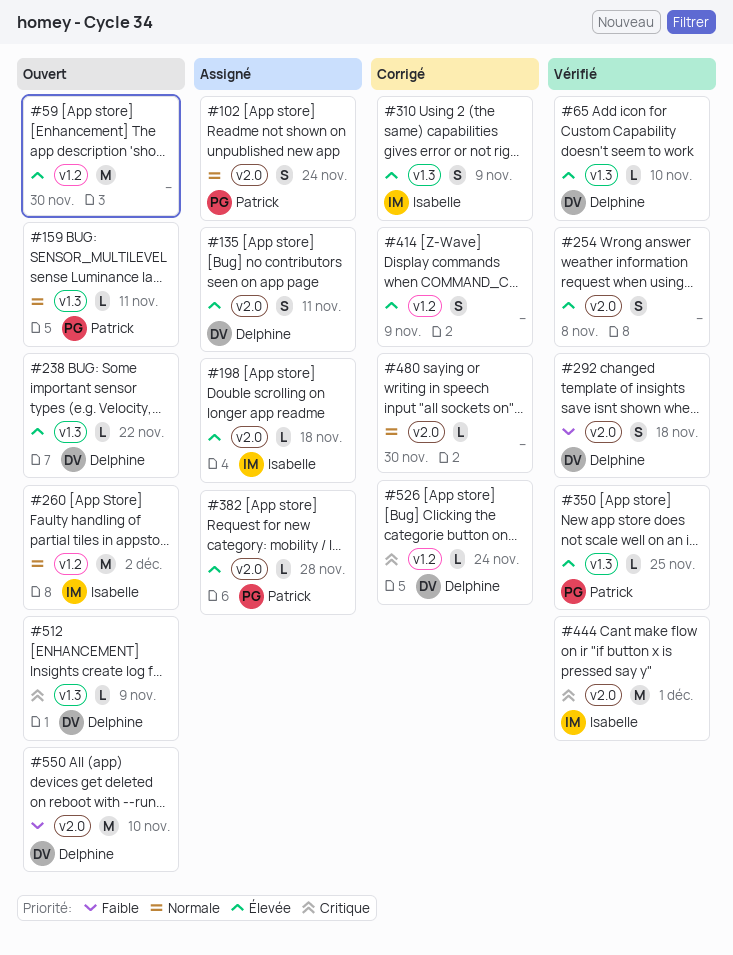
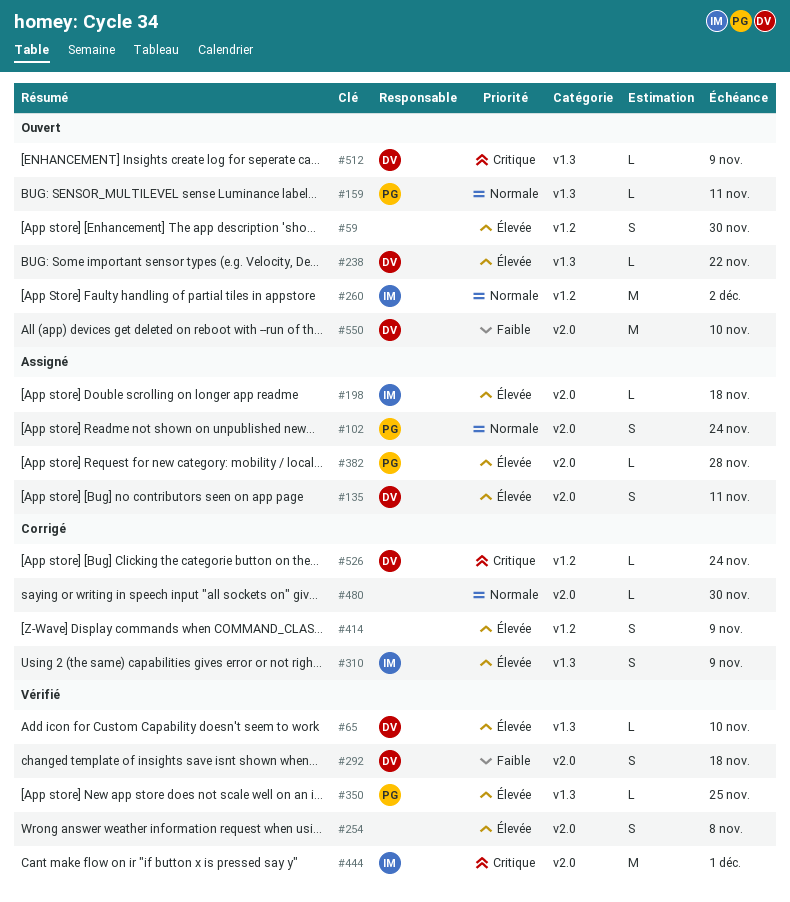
#59, estimate: M -> S

